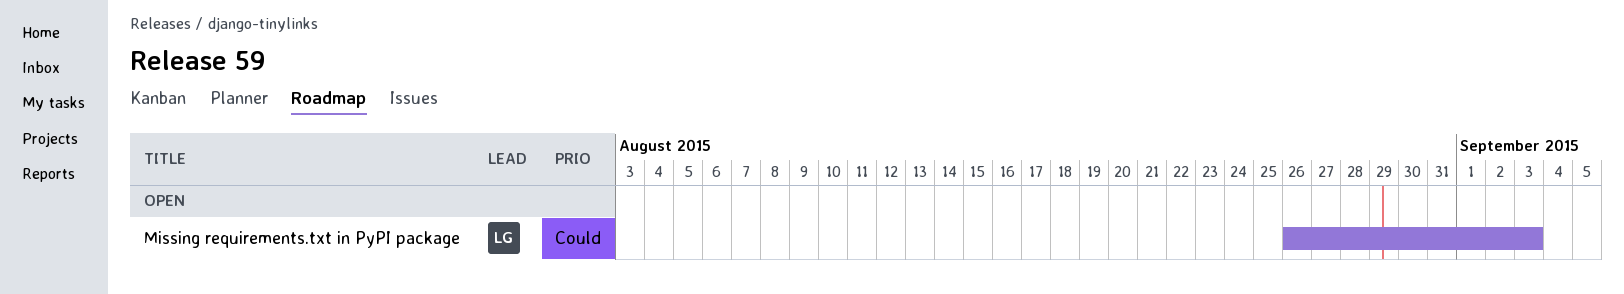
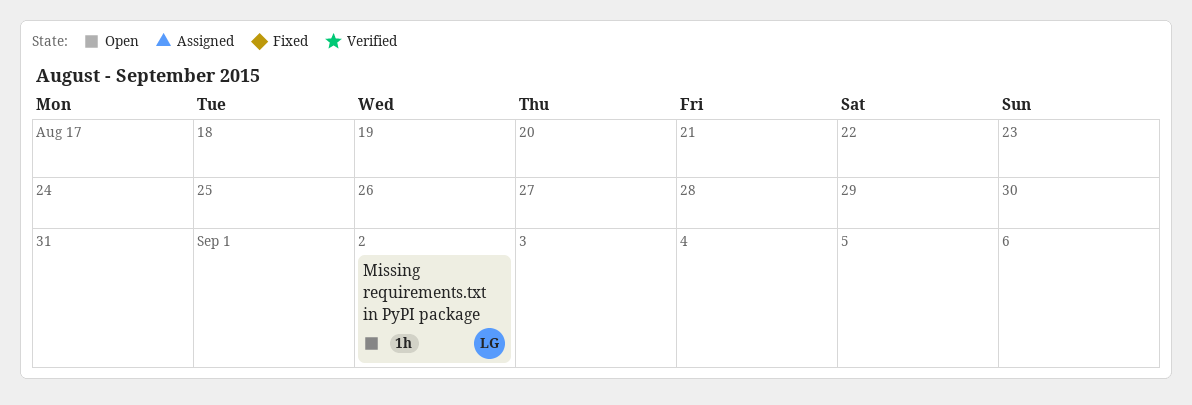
Missing requirements.txt in PyPI package, due: Sep 3 -> Sep 2

